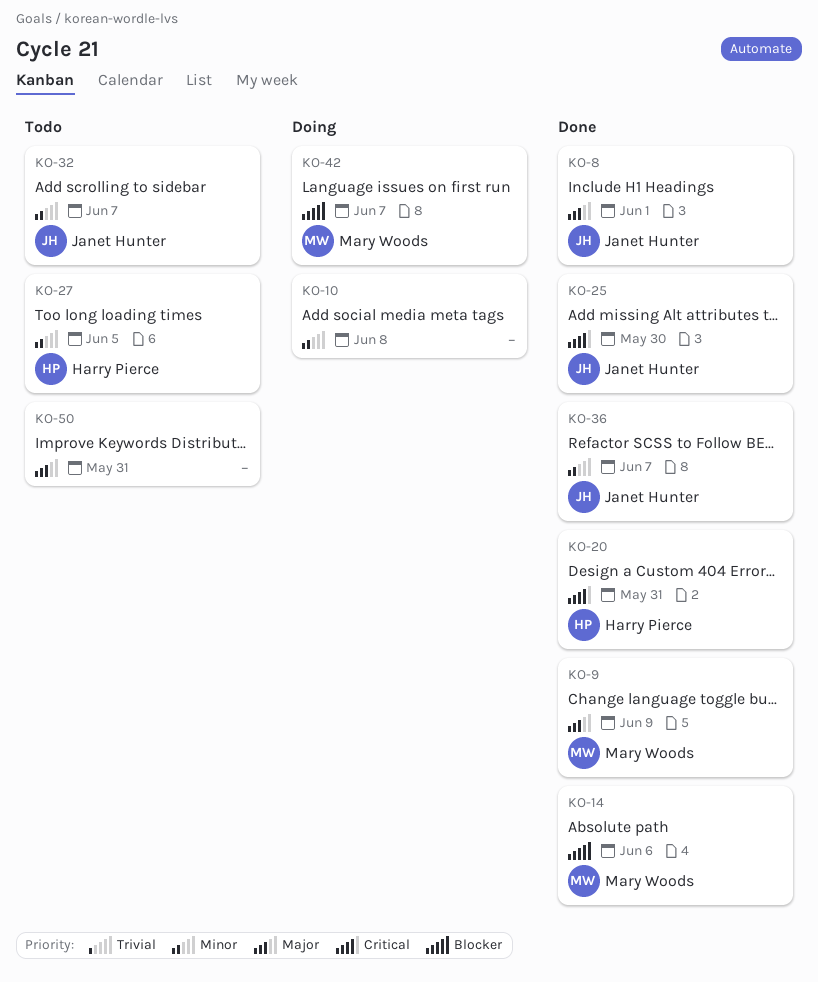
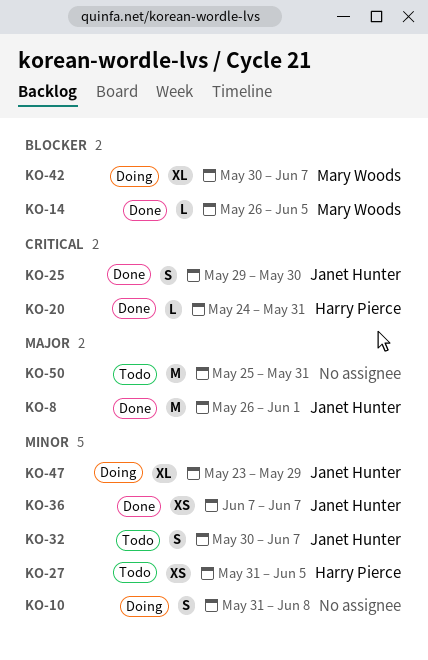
KO-9: present -> none
KO-14, due: Jun 6 -> Jun 5
KO-47: none -> present

